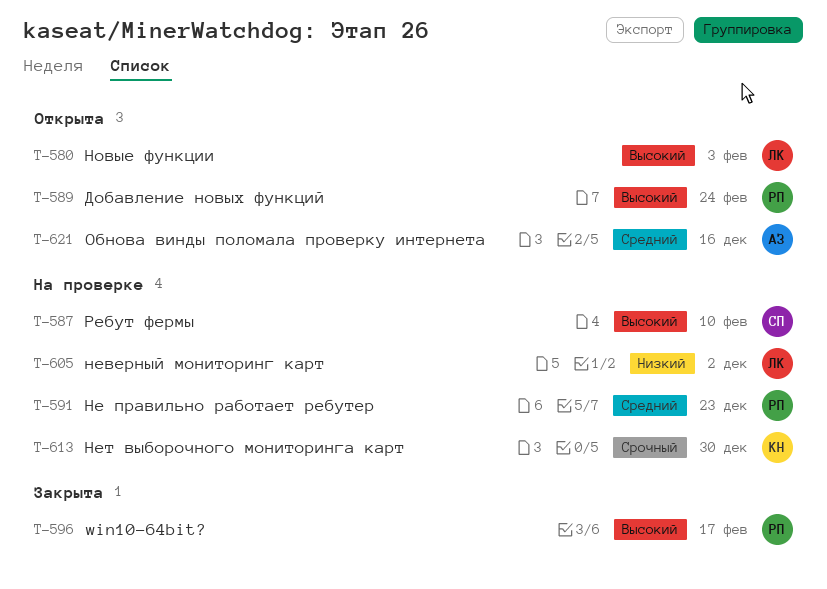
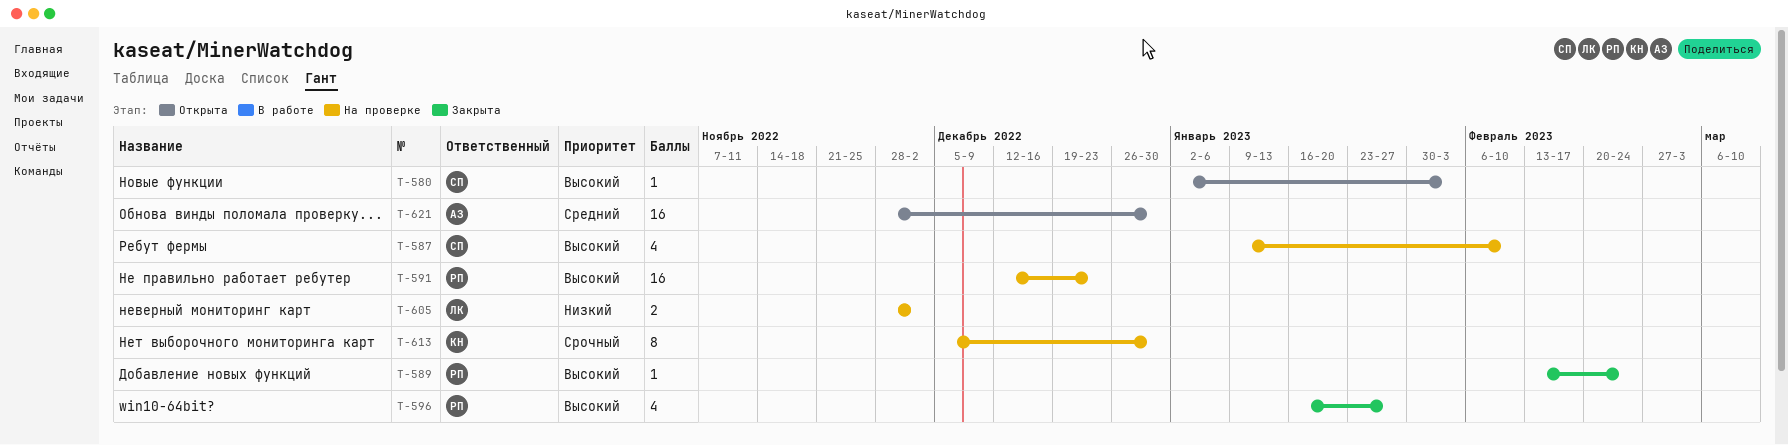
T-580, owner: ЛК -> СП
T-589, status: Открыта -> Закрыта
T-591, priority: Средний -> Высокий
T-596, due: Feb 17 -> Jan 27
T-621, due: Dec 16 -> Dec 30

